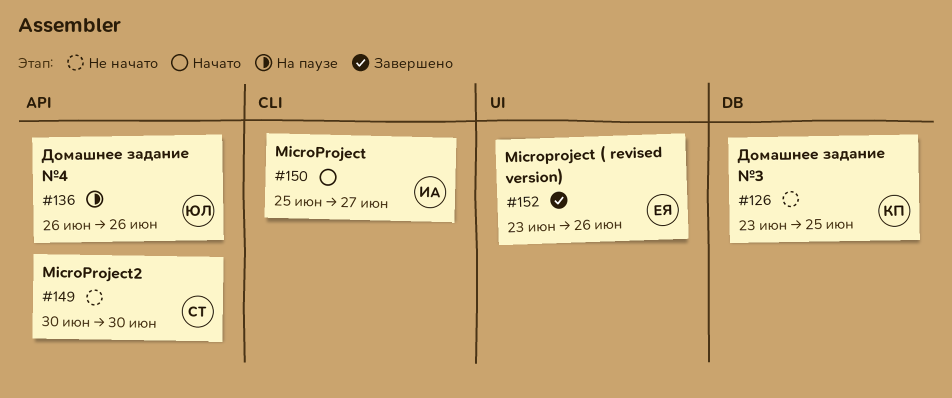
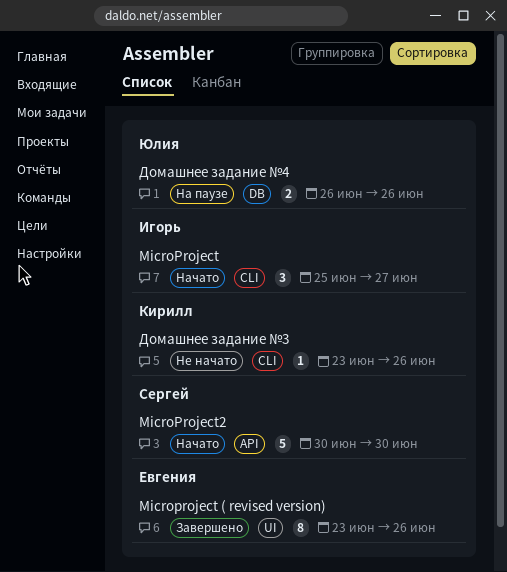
MicroProject2, status: Не начато -> Начато
Домашнее задание №3, label: DB -> CLI
Домашнее задание №3, due: Jun 25 -> Jun 26
Домашнее задание №4, label: API -> DB

